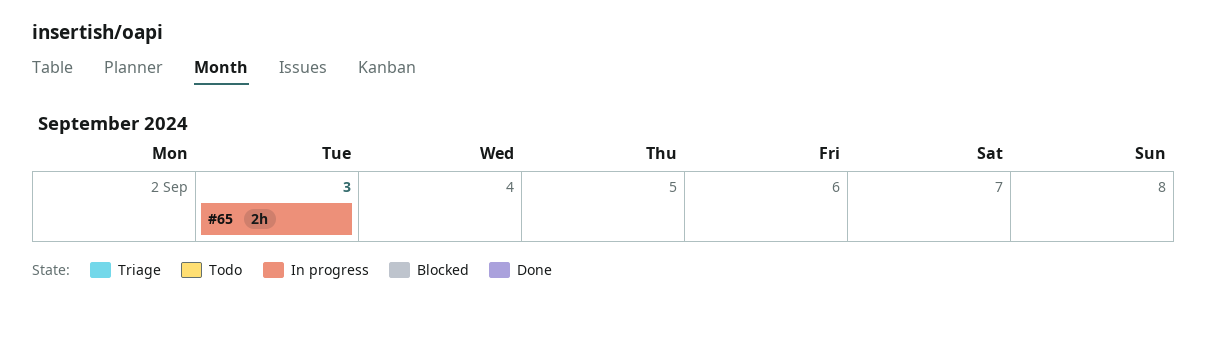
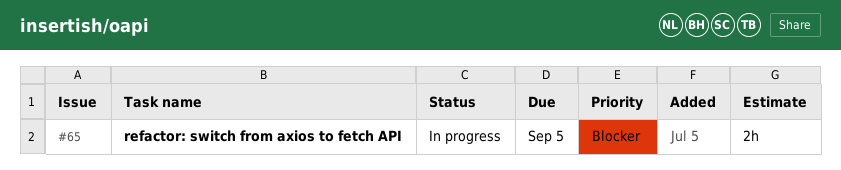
#65, due: Sep 3 -> Sep 5

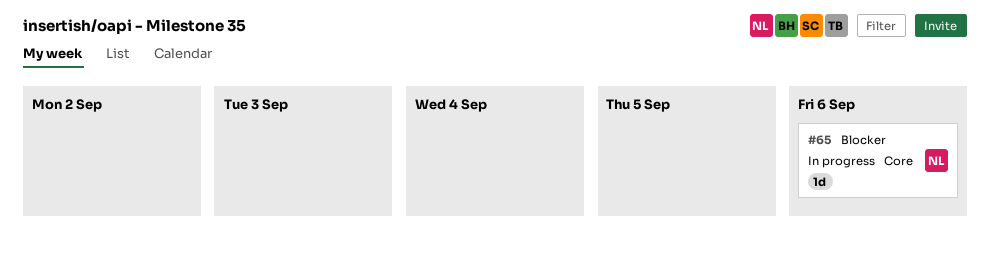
#65, estimate: 2h -> 1d
#65, due: Sep 5 -> Sep 6

